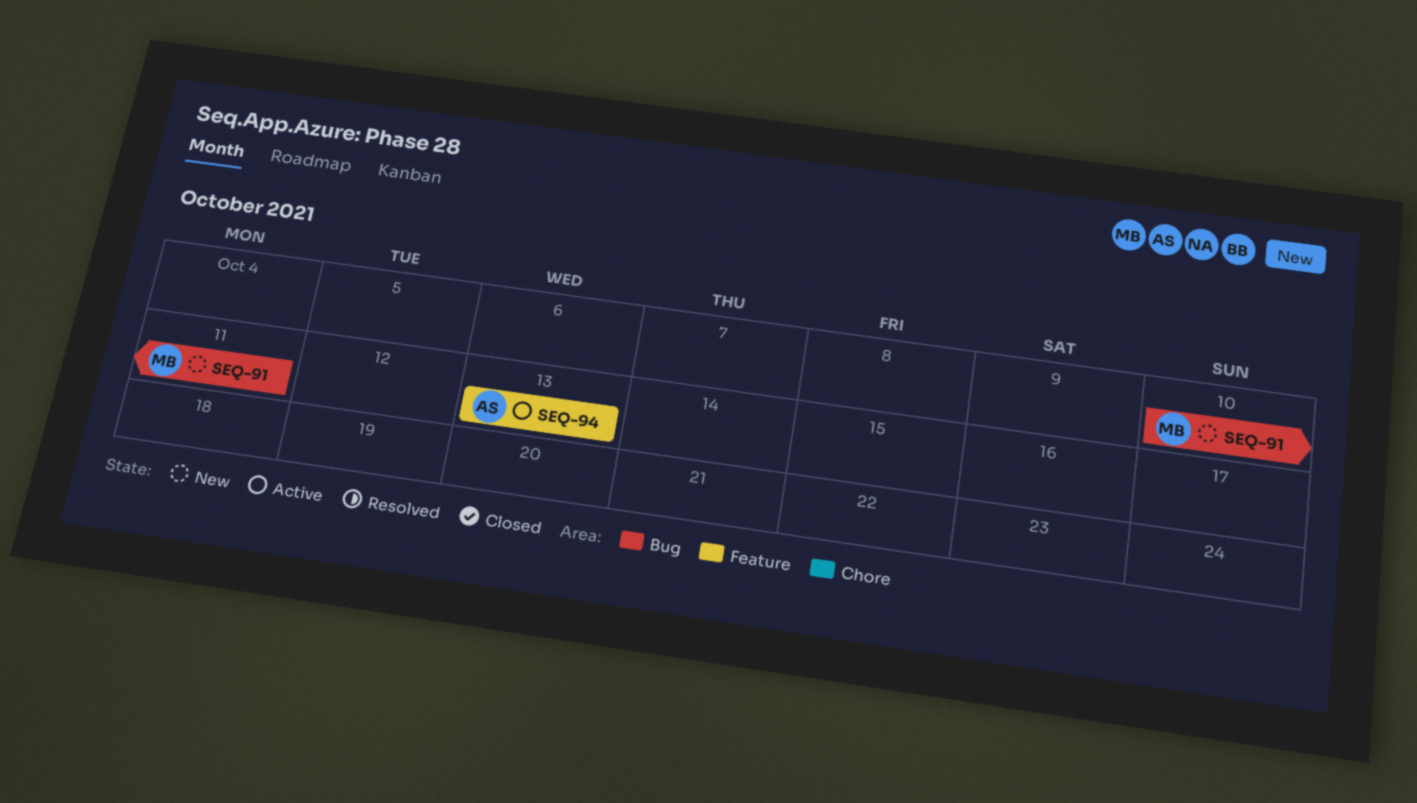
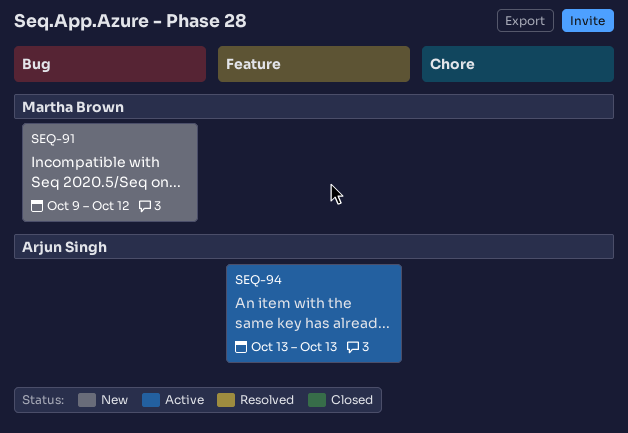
SEQ-91, start: Oct 10 -> Oct 9
SEQ-91, due: Oct 11 -> Oct 12

